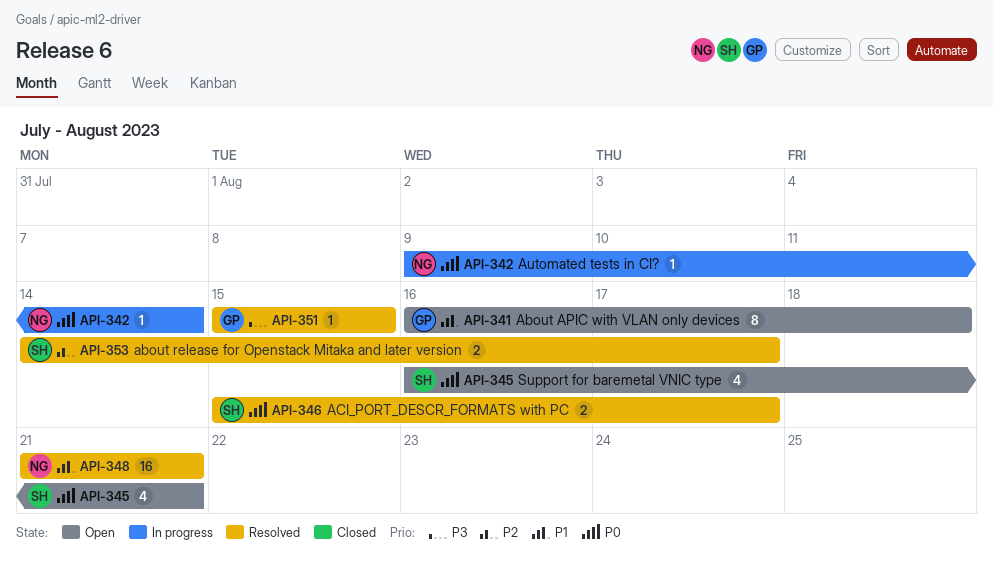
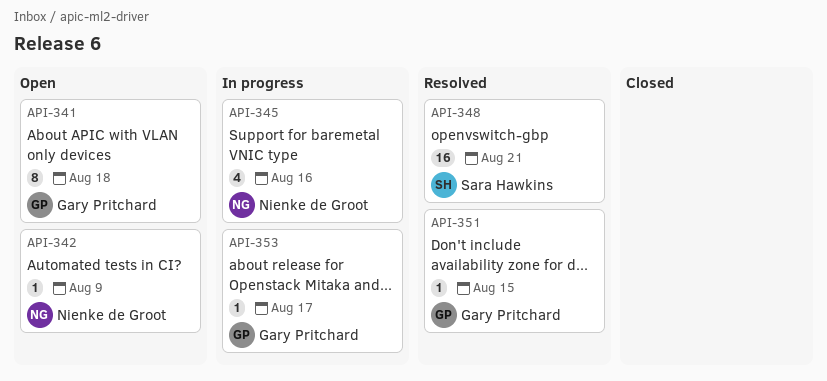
API-342, status: In progress -> Open
API-342, due: Aug 14 -> Aug 9
API-345, status: Open -> In progress
API-345, owner: Sara Hawkins -> Nienke de Groot
API-345, due: Aug 21 -> Aug 16
API-346: present -> none
API-348, owner: Nienke de Groot -> Sara Hawkins
API-353, status: Resolved -> In progress
API-353, owner: Sara Hawkins -> Gary Pritchard
API-353, estimate: 2 -> 1

